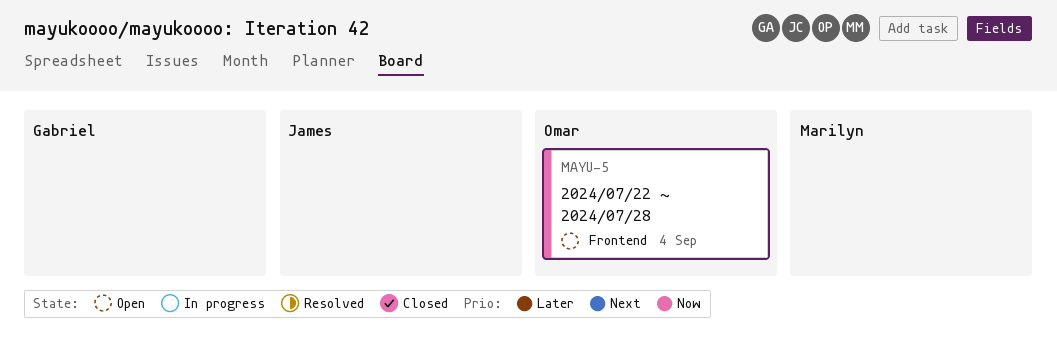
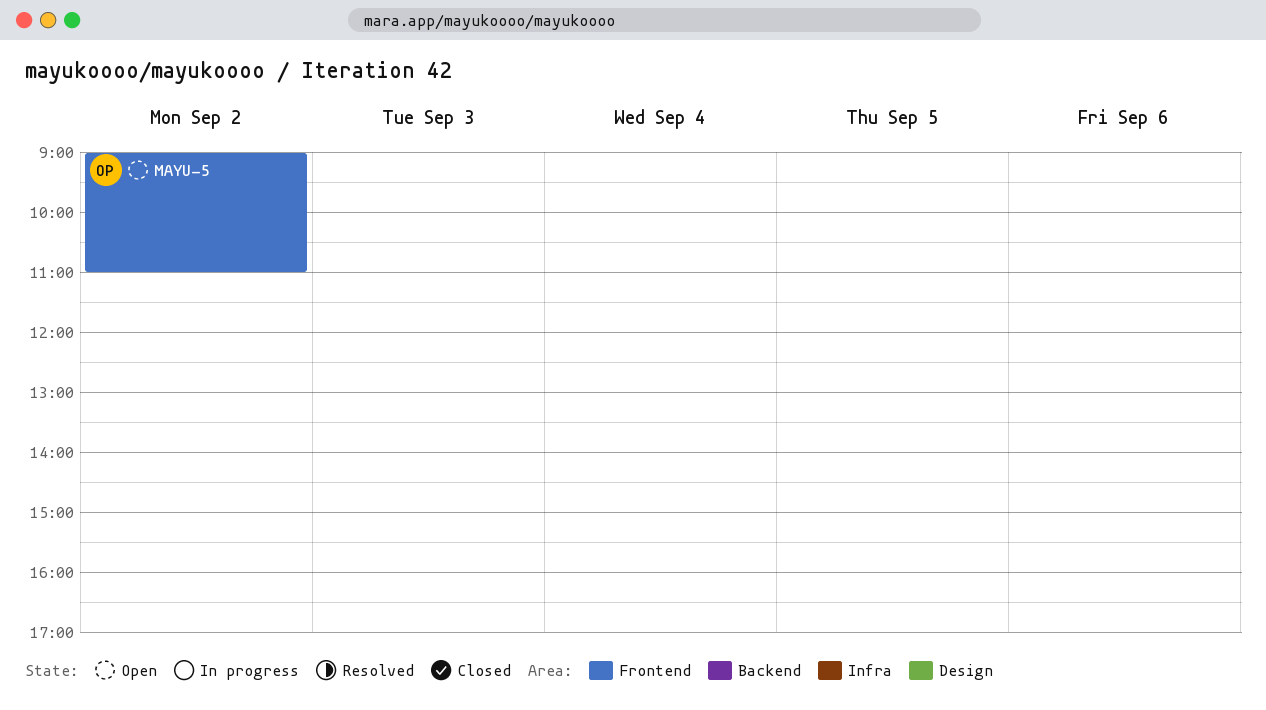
MAYU-5, day: Sep 4 -> Sep 2

